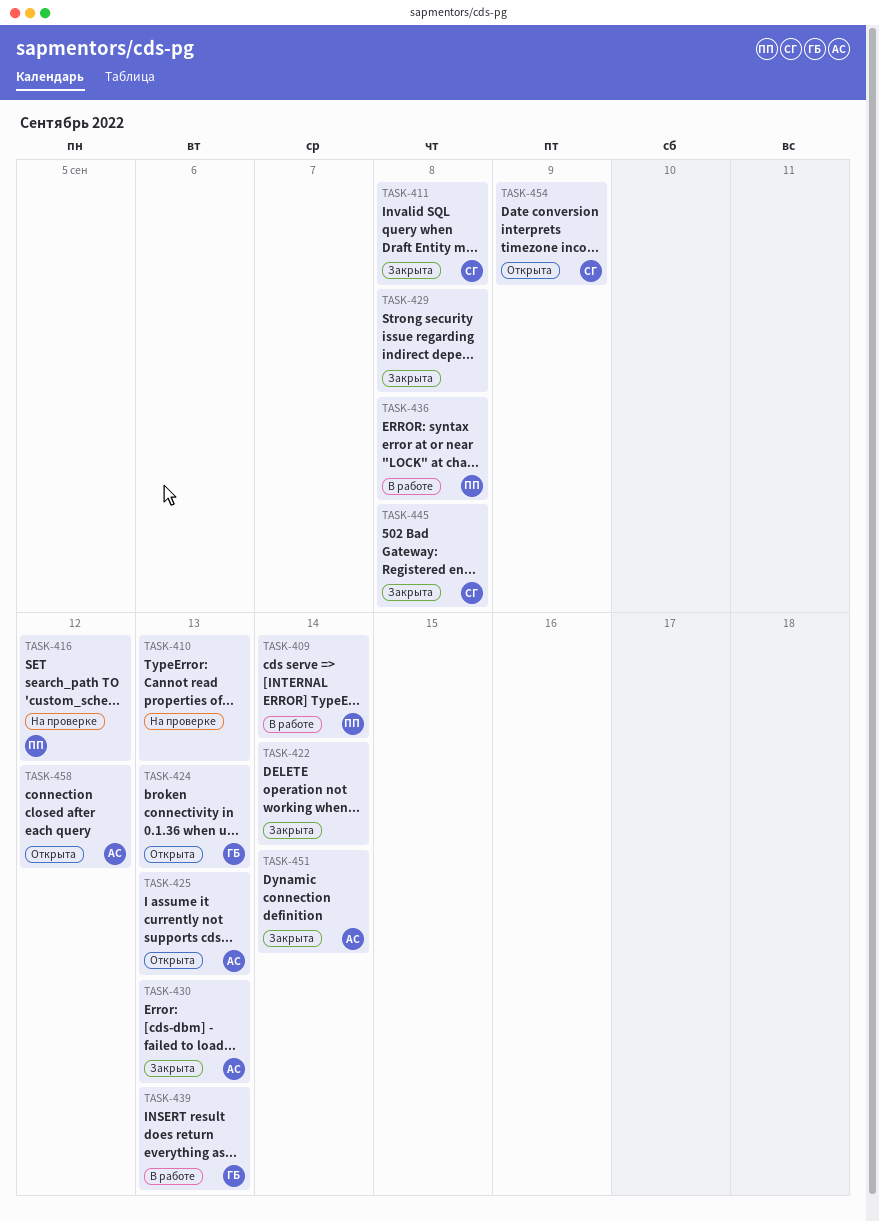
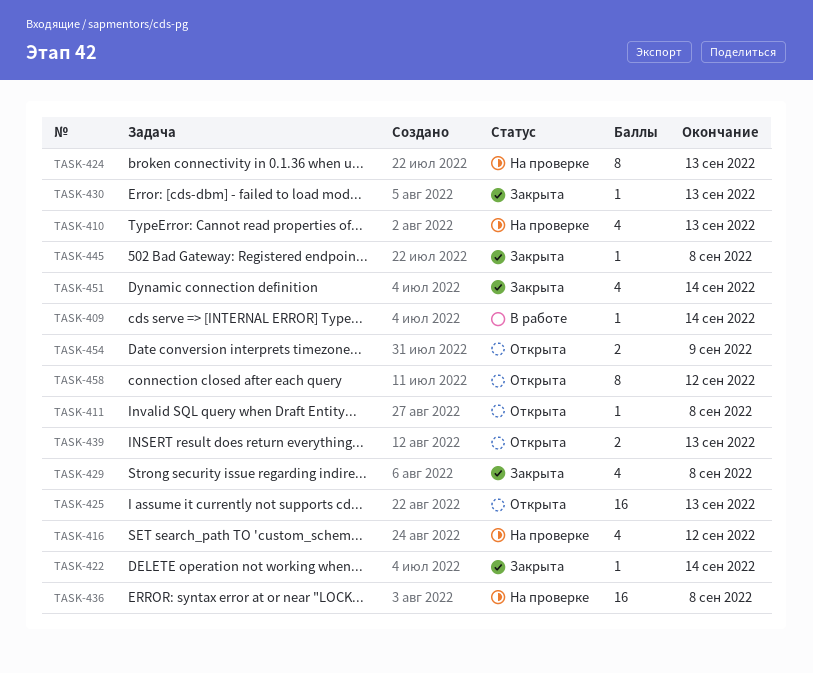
TASK-411, status: Закрыта -> Открыта
TASK-424, status: Открыта -> На проверке
TASK-436, status: В работе -> На проверке
TASK-439, status: В работе -> Открыта

